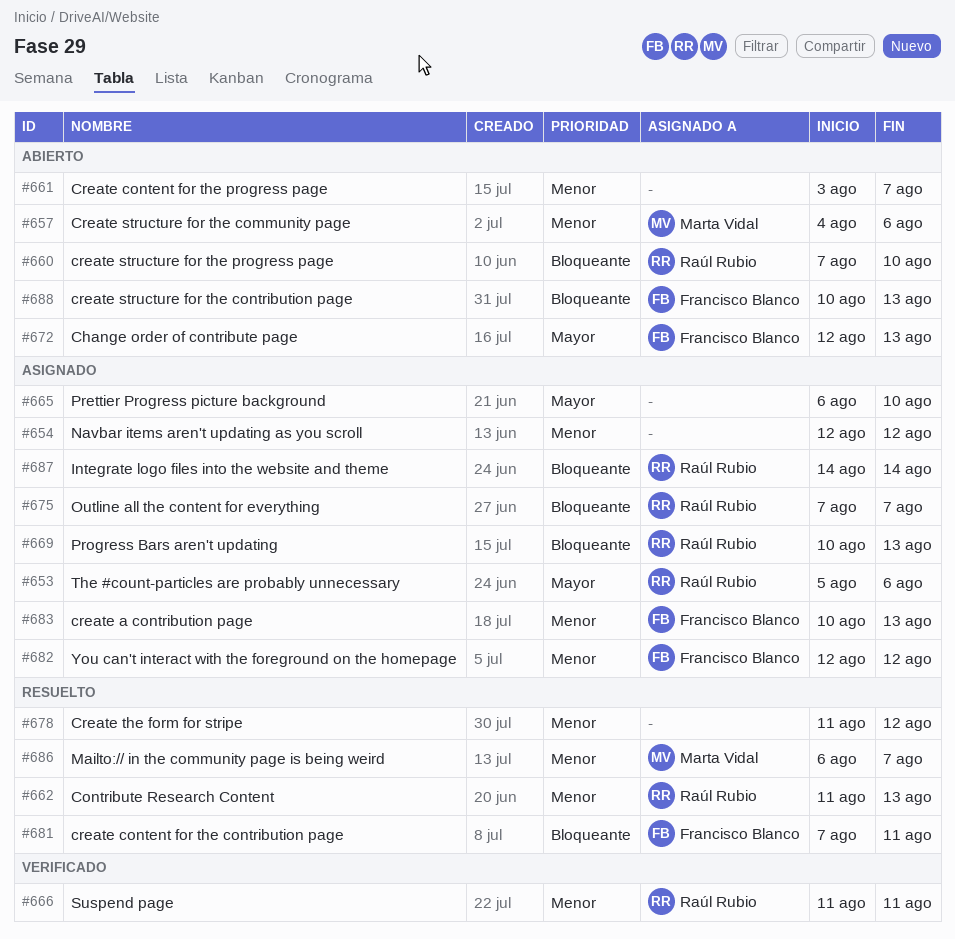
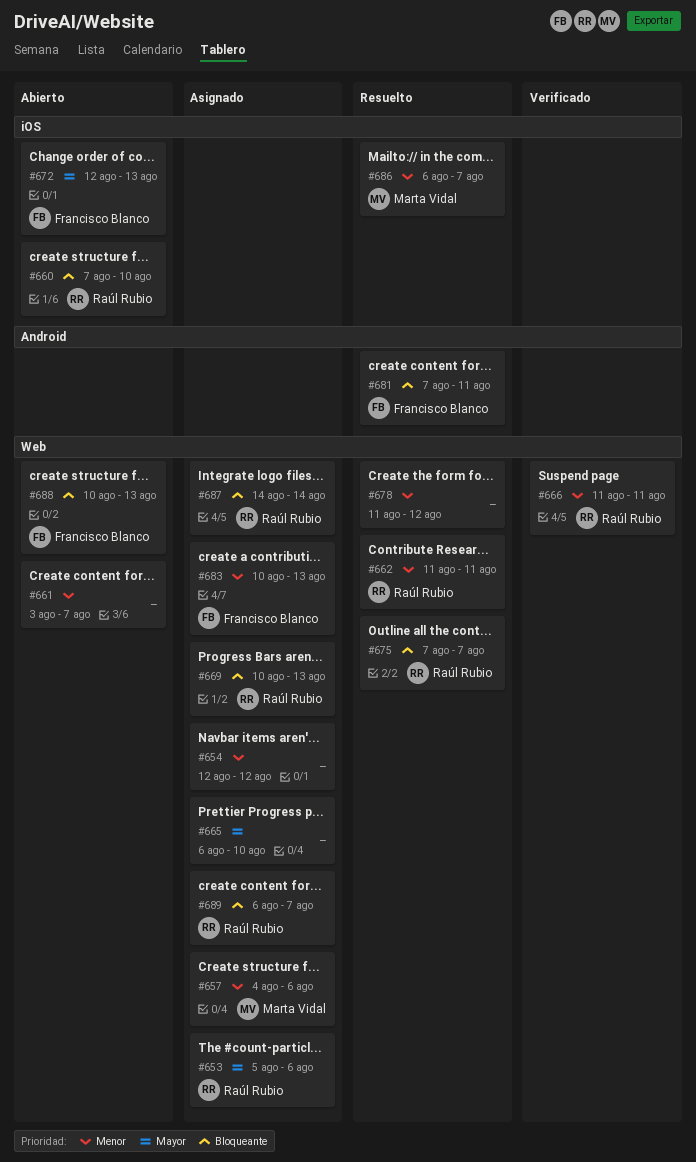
#657, status: Abierto -> Asignado
#662, due: Aug 13 -> Aug 11
#675, status: Asignado -> Resuelto
#682: present -> none
#689: none -> present

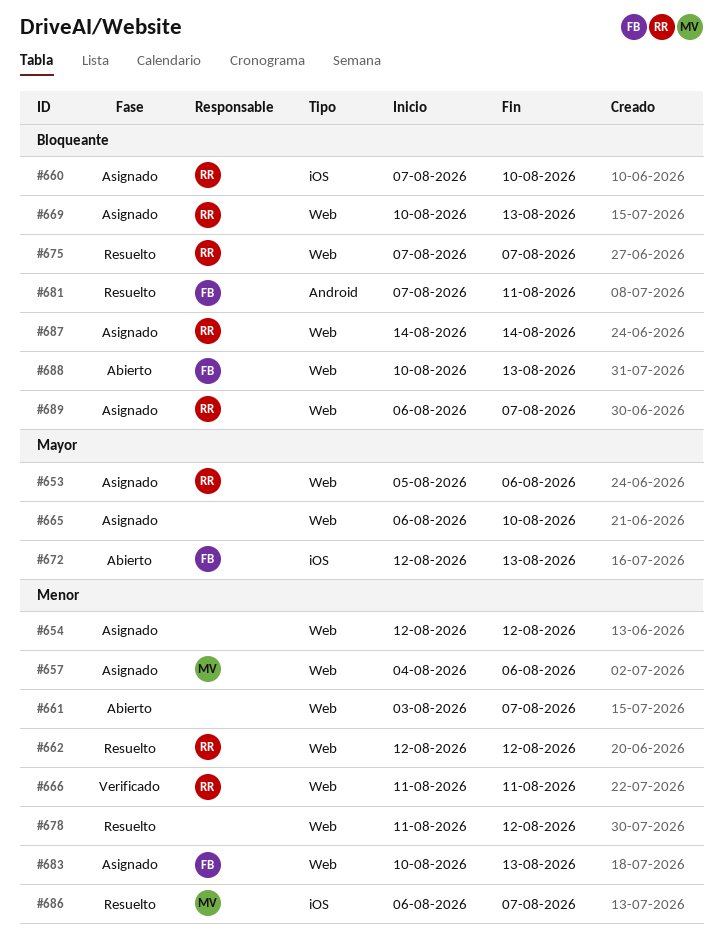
#660, status: Abierto -> Asignado
#662, start: Aug 11 -> Aug 12
#662, due: Aug 11 -> Aug 12

